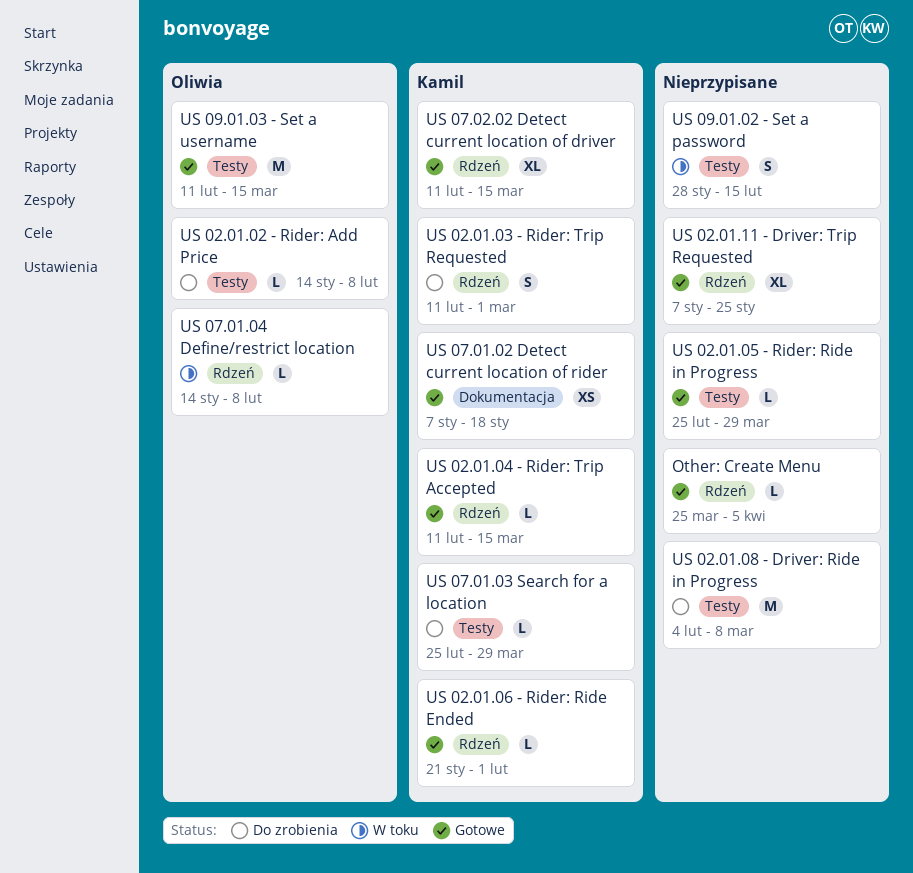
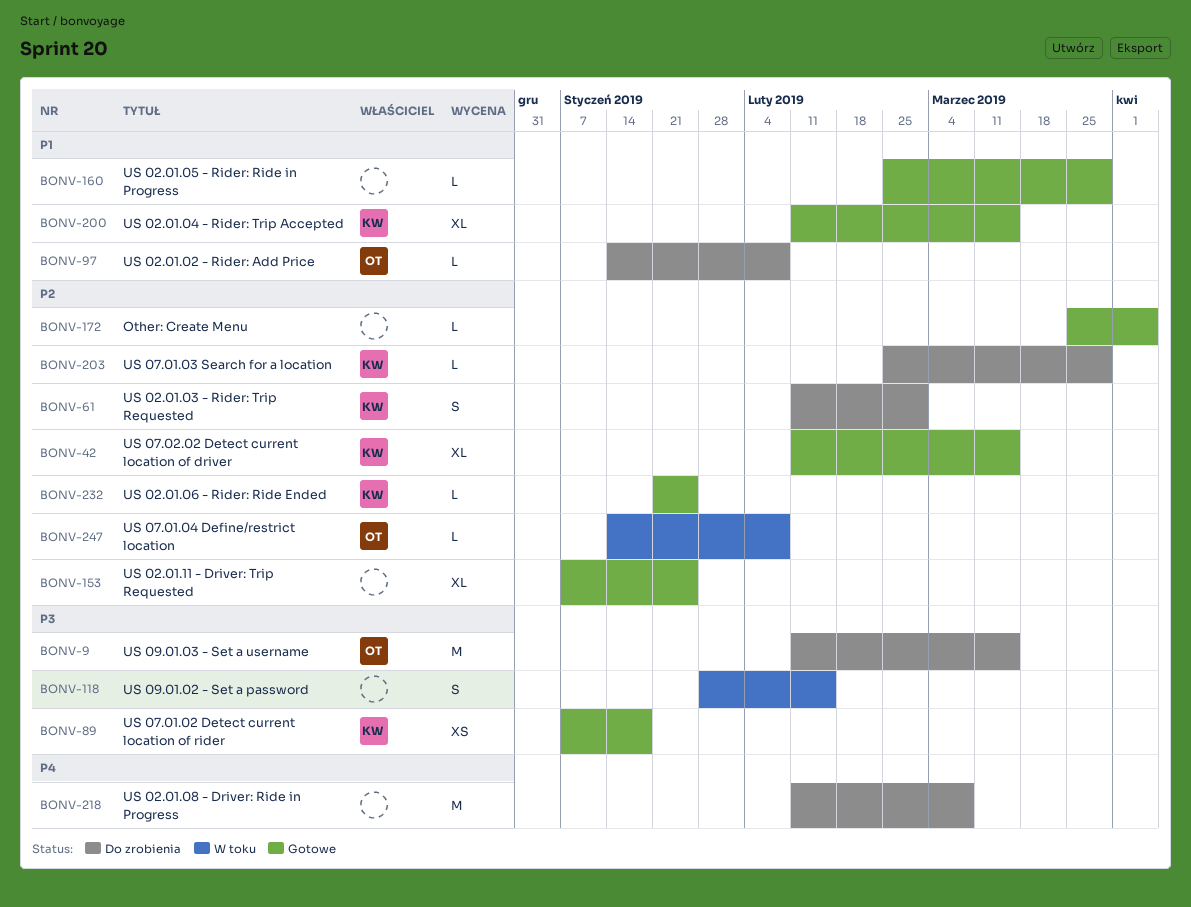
US 02.01.04 - Rider: Trip Accepted, estimate: L -> XL
US 02.01.06 - Rider: Ride Ended, due: Feb 1 -> Jan 25
US 02.01.08 - Driver: Ride in Progress, start: Feb 4 -> Feb 11
US 09.01.03 - Set a username, status: Gotowe -> Do zrobienia

